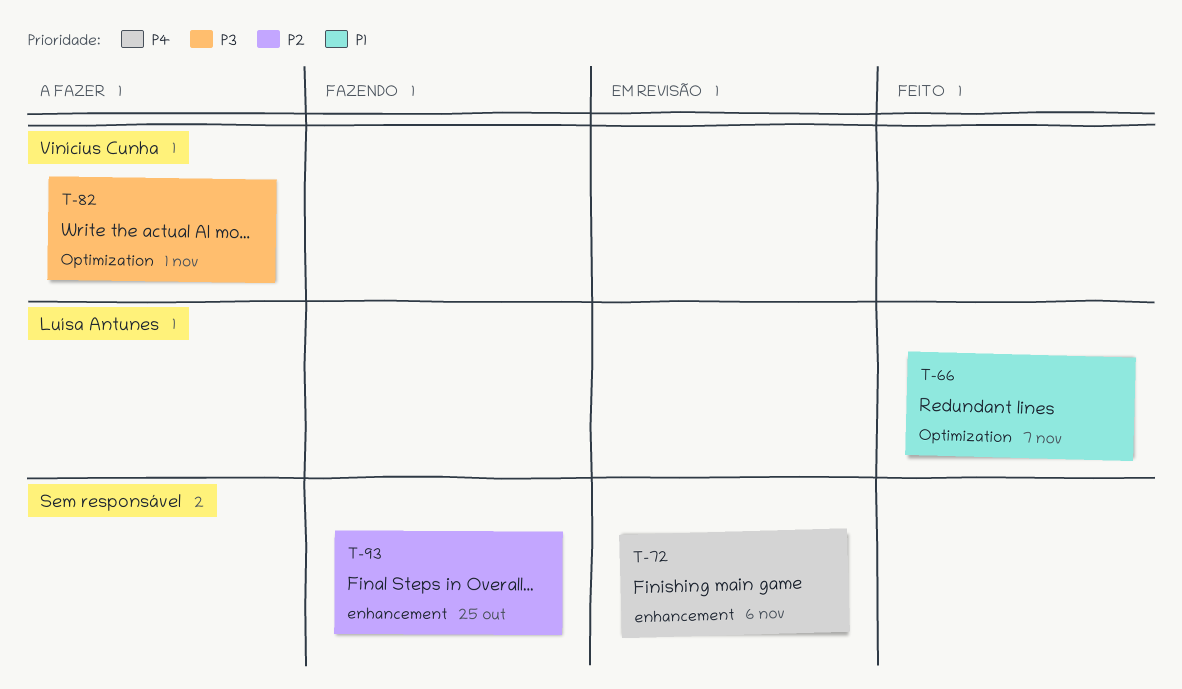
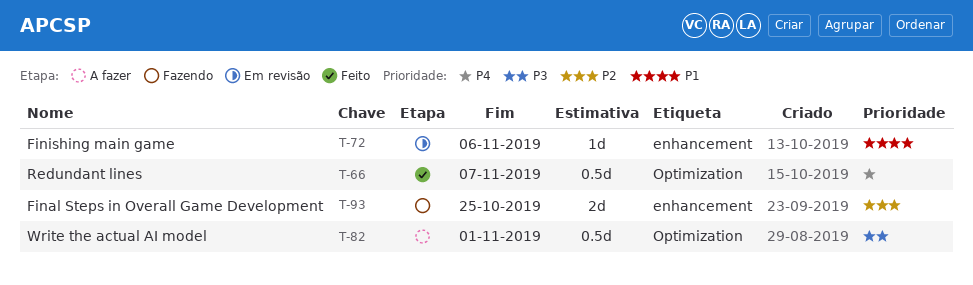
T-66, priority: P1 -> P4
T-72, priority: P4 -> P1

